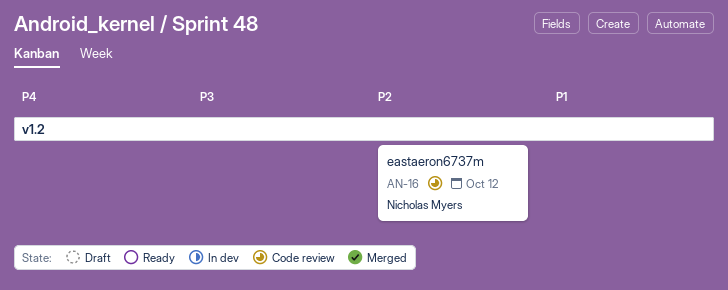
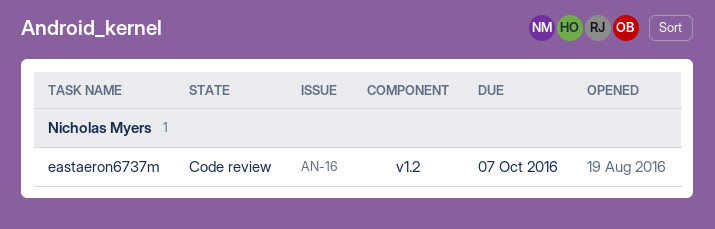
AN-16, due: Oct 12 -> Oct 7

